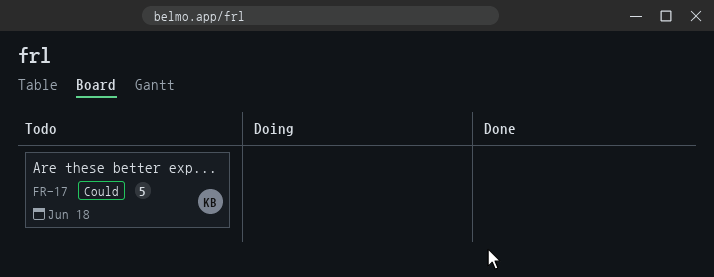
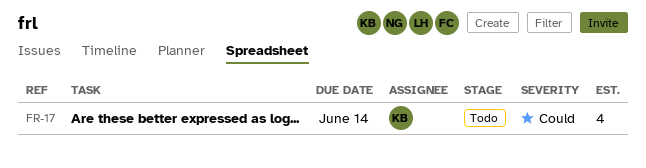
FR-17, estimate: 5 -> 4
FR-17, due: Jun 18 -> Jun 14

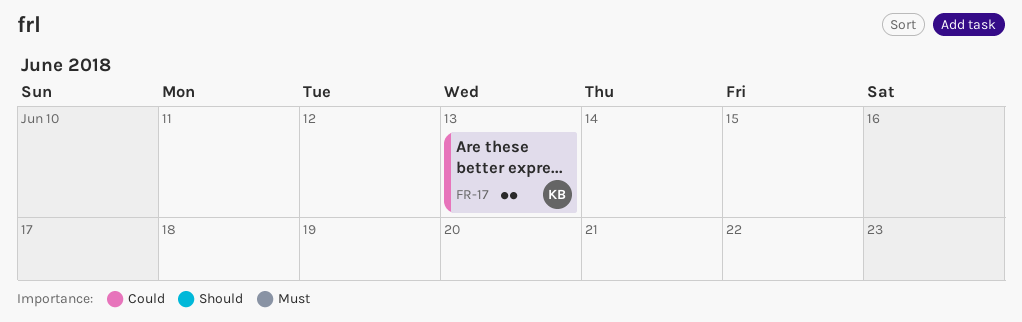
FR-17, estimate: 4 -> 2
FR-17, due: Jun 14 -> Jun 13

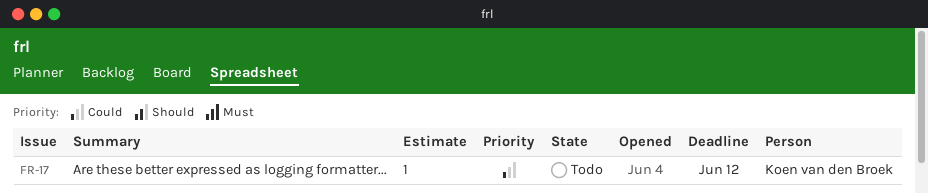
FR-17, estimate: 2 -> 1
FR-17, due: Jun 13 -> Jun 12

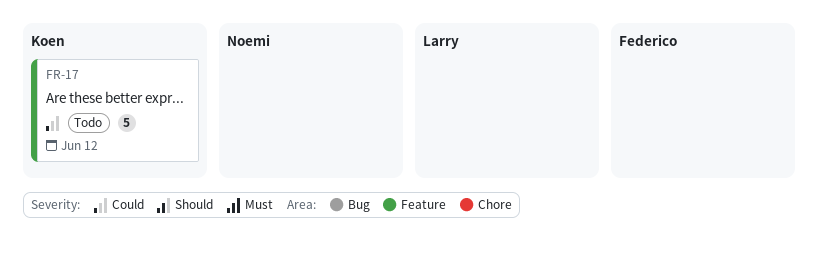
FR-17, estimate: 1 -> 5

